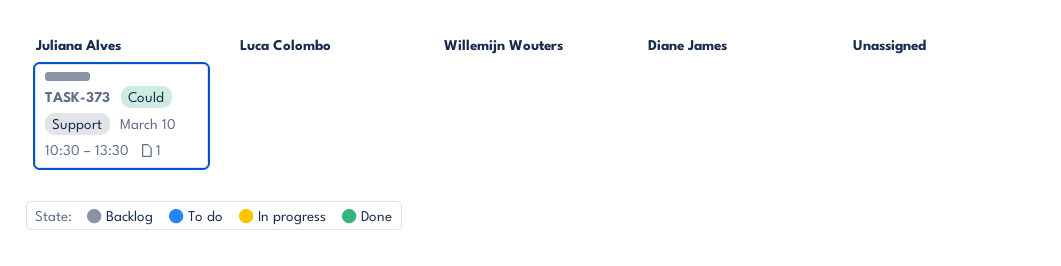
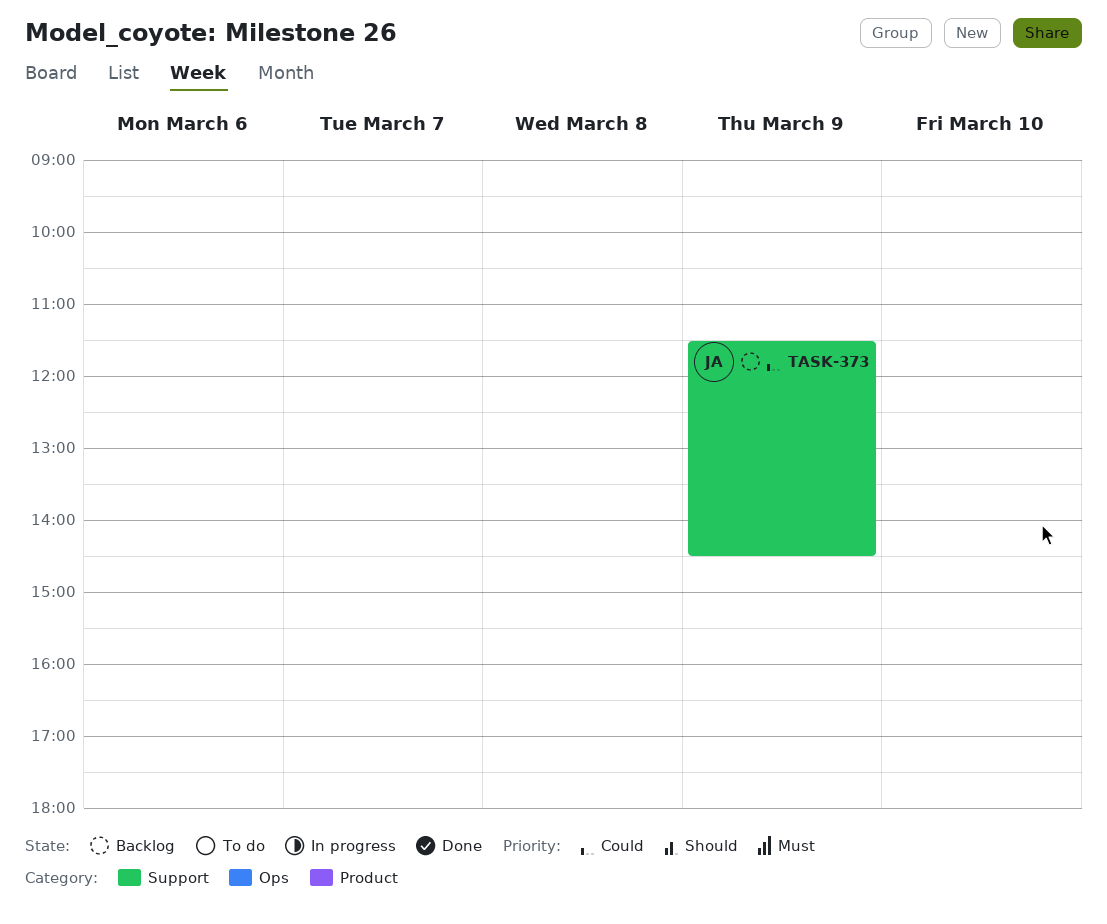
TASK-373, day: Mar 10 -> Mar 9
TASK-373, begins: 10:30 -> 11:30
TASK-373, ends: 13:30 -> 14:30

